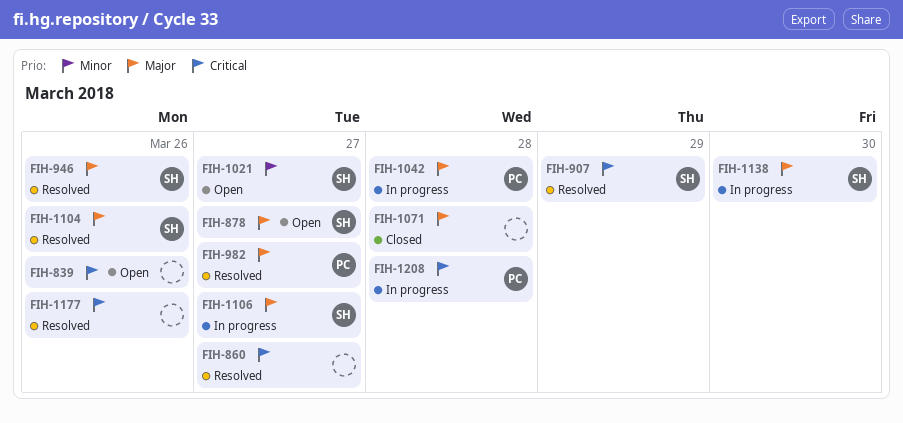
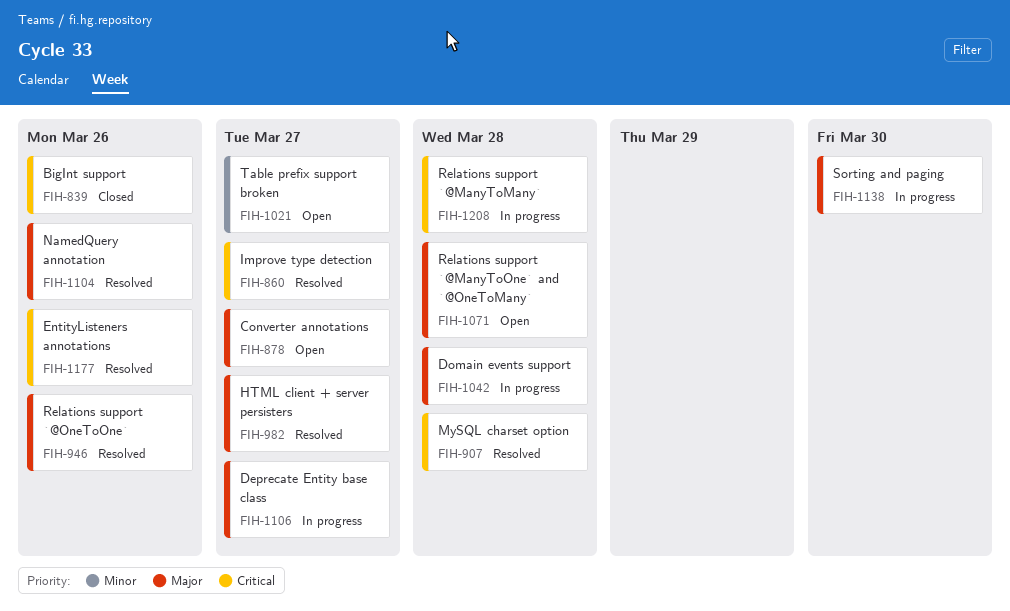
FIH-839, status: Open -> Closed
FIH-907, due: Mar 29 -> Mar 28
FIH-1071, status: Closed -> Open

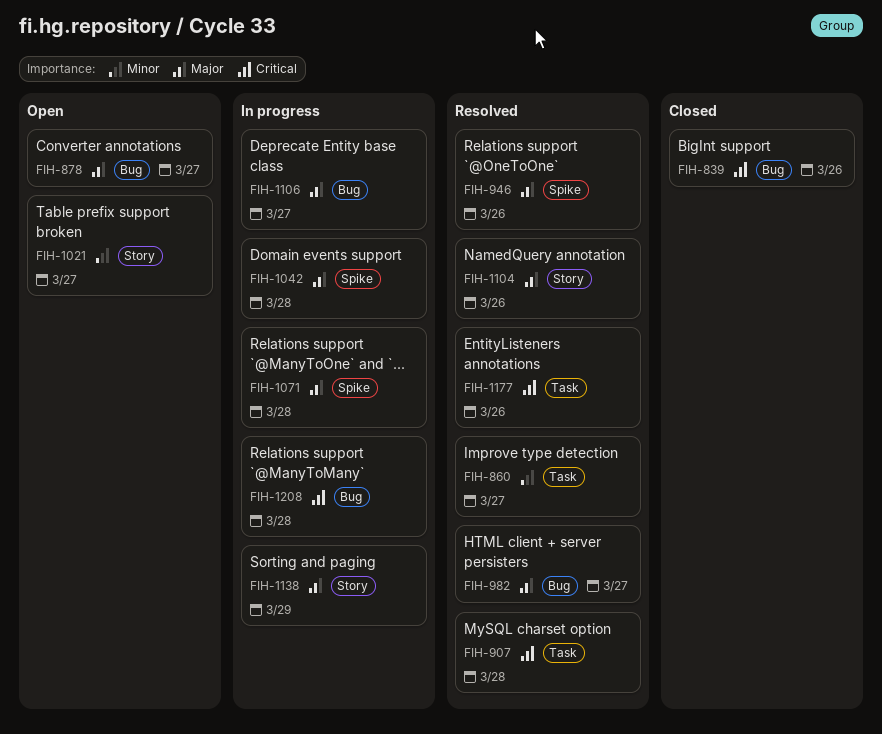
FIH-860, priority: Critical -> Minor
FIH-1071, status: Open -> In progress
FIH-1138, due: Mar 30 -> Mar 29

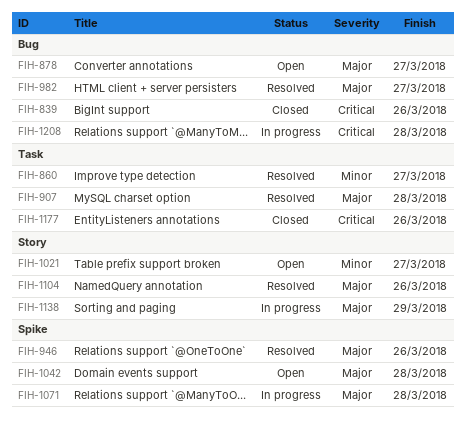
FIH-907, priority: Critical -> Major
FIH-1042, status: In progress -> Open
FIH-1106: present -> none
FIH-1177, status: Resolved -> Closed

